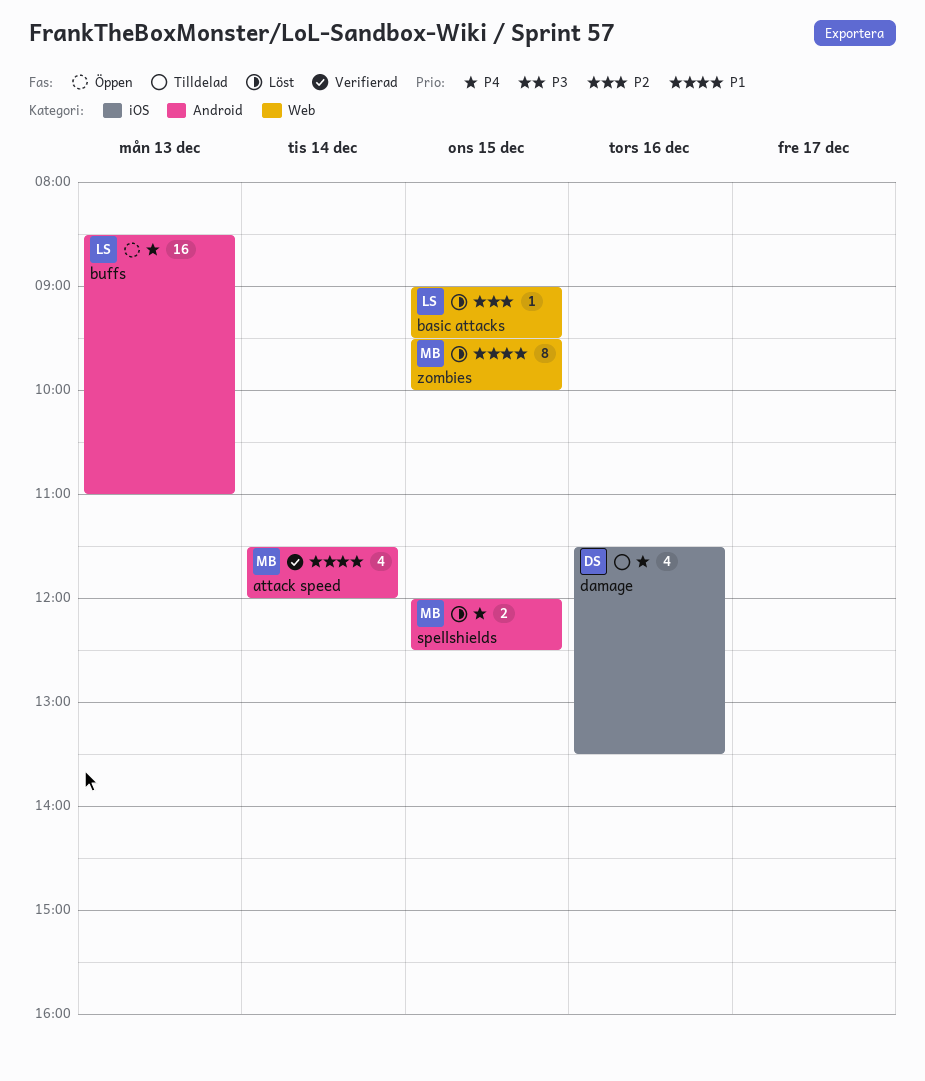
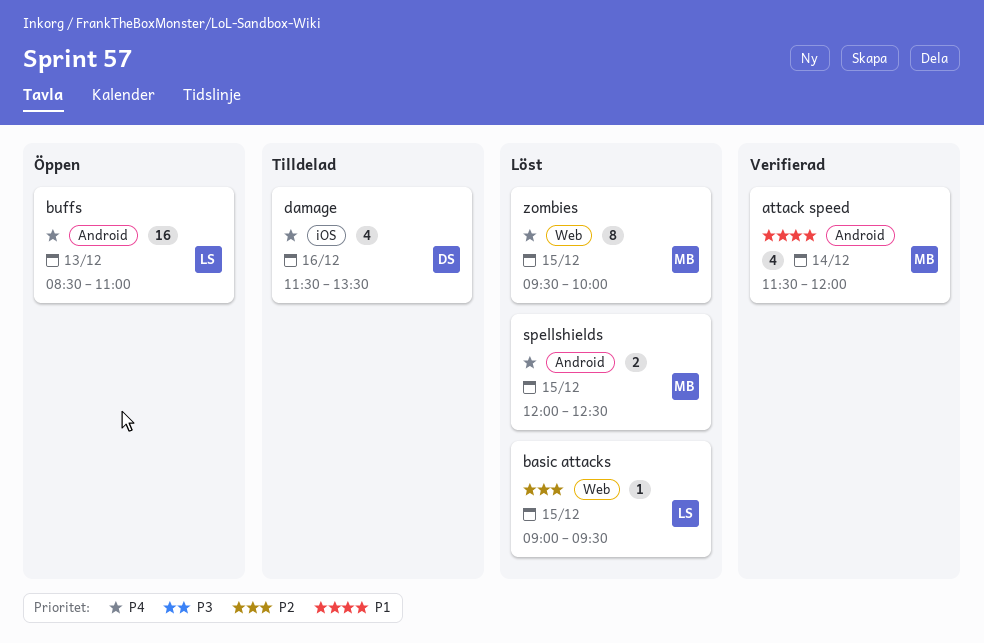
zombies, priority: P1 -> P4

